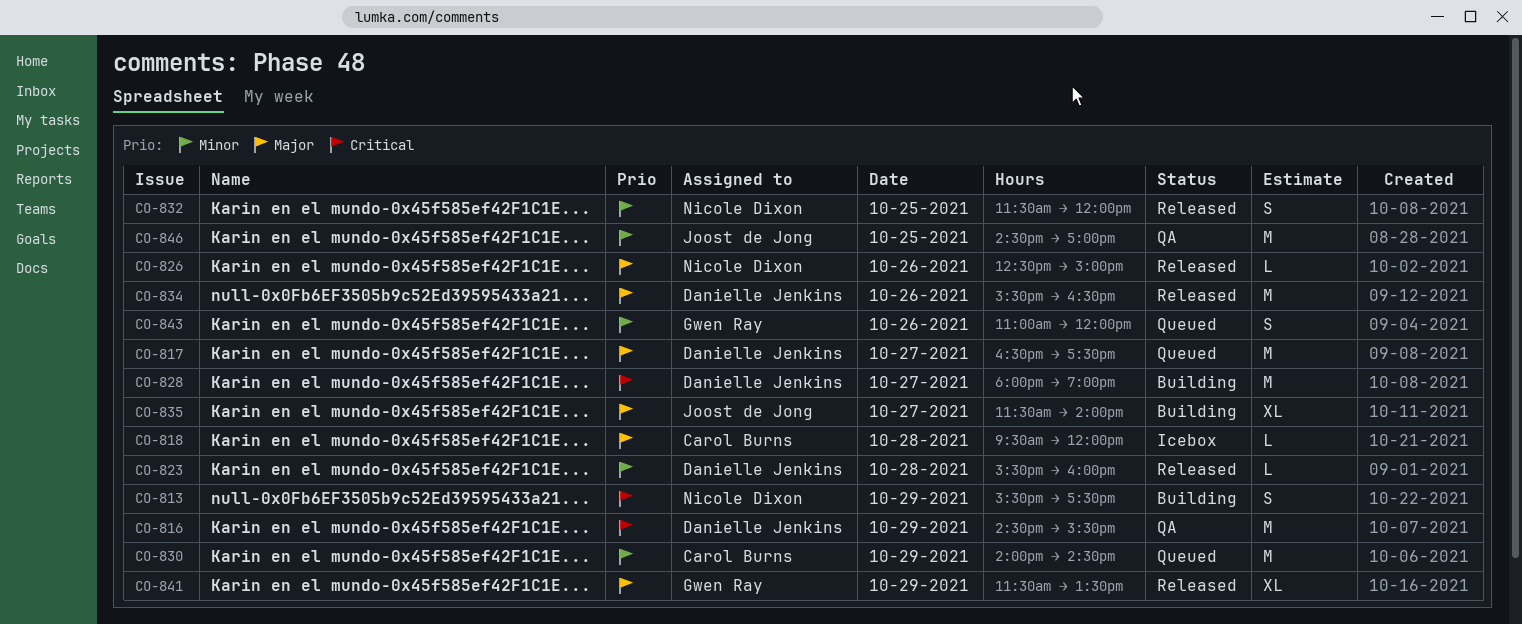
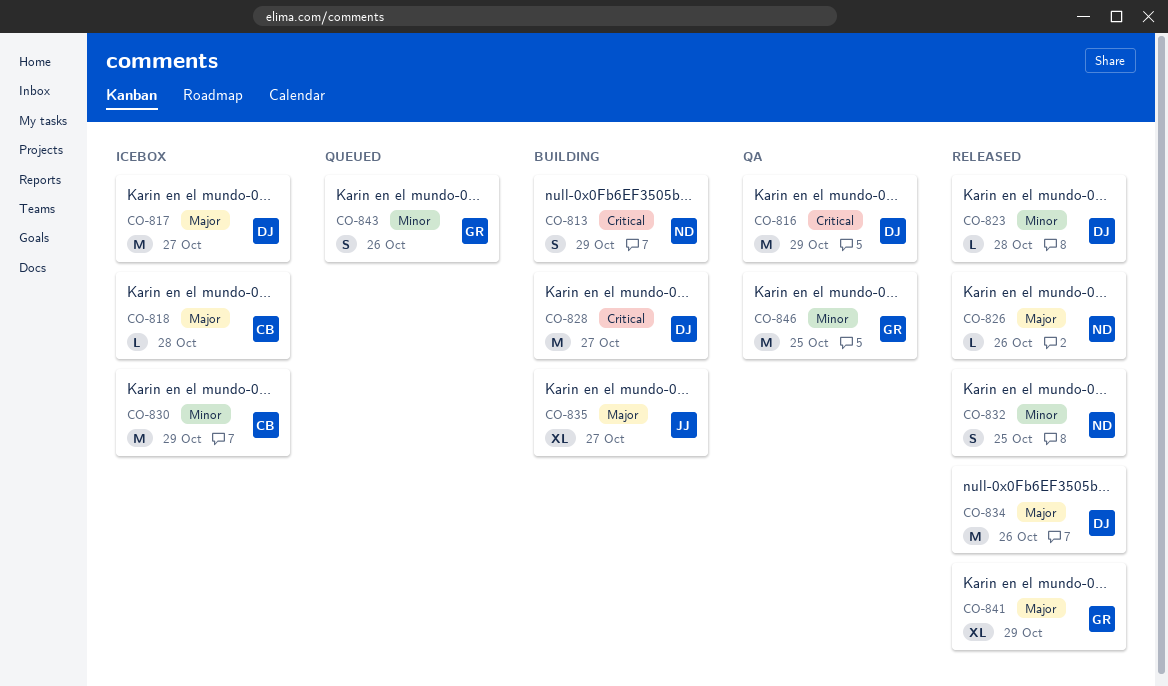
CO-817, status: Queued -> Icebox
CO-830, status: Queued -> Icebox
CO-846, owner: Joost de Jong -> Gwen Ray

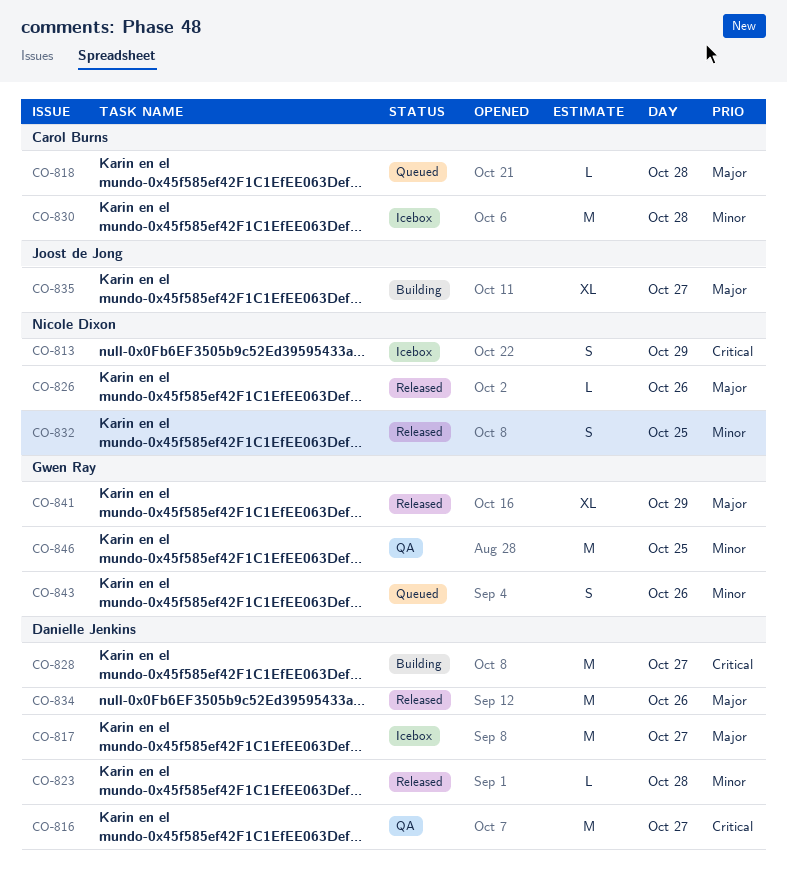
CO-813, status: Building -> Icebox
CO-816, day: Oct 29 -> Oct 27
CO-818, status: Icebox -> Queued
CO-830, day: Oct 29 -> Oct 28

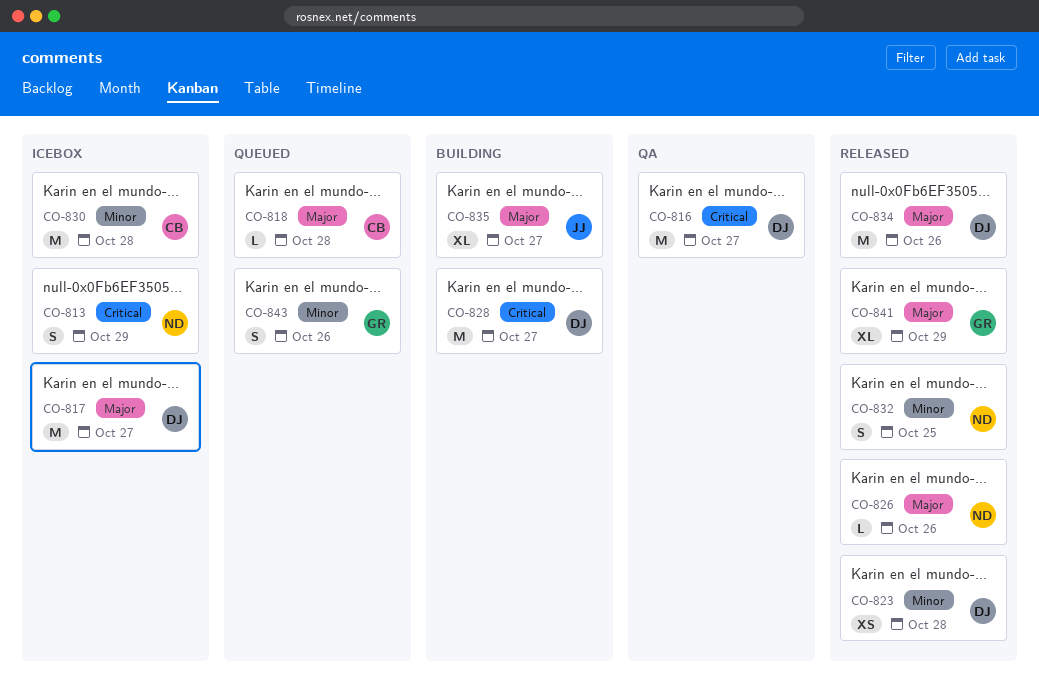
CO-823, estimate: L -> XS
CO-846: present -> none

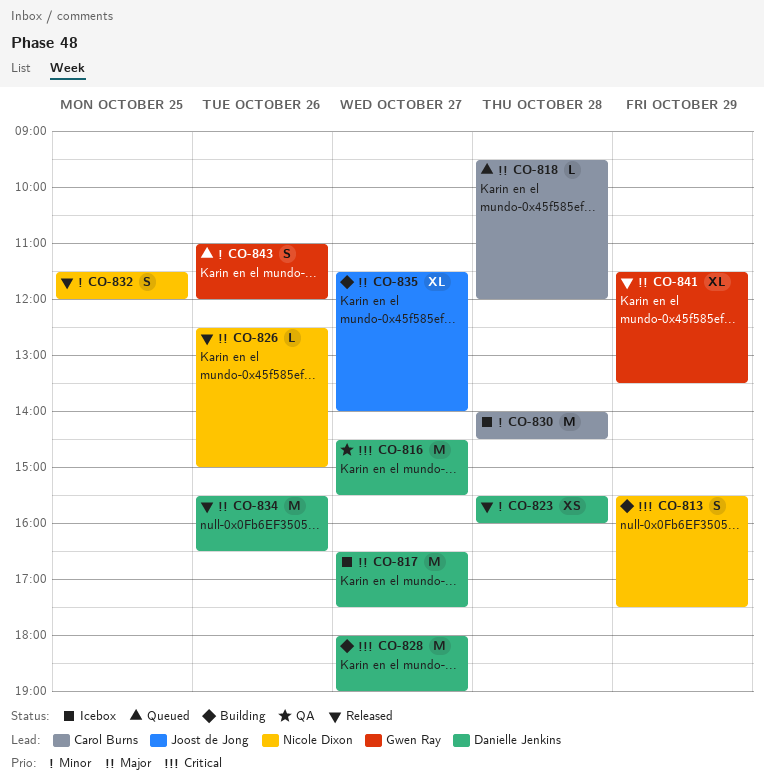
CO-813, status: Icebox -> Building

